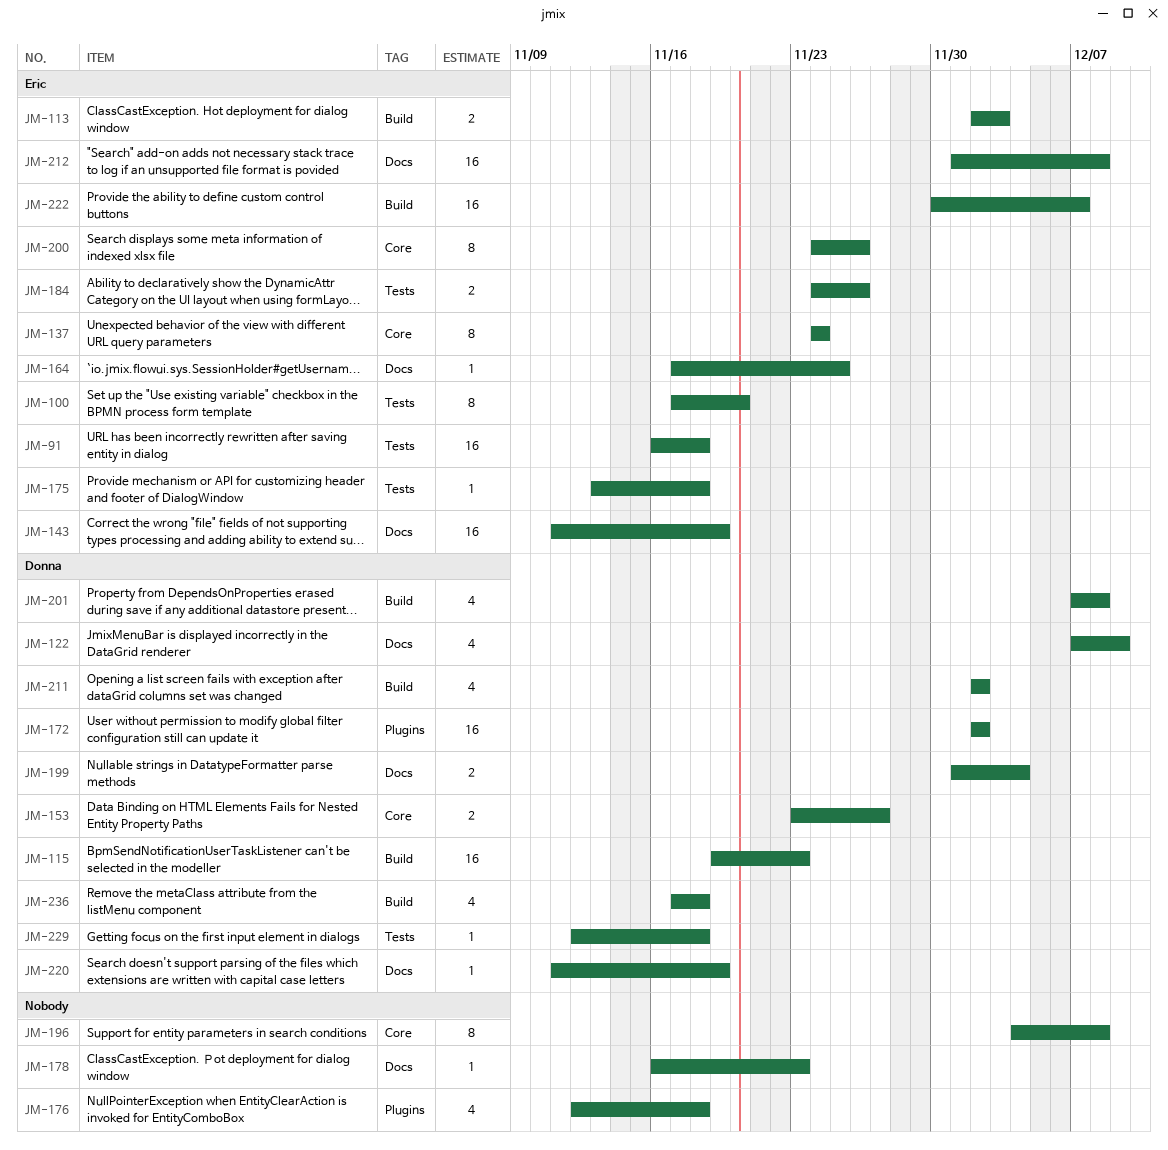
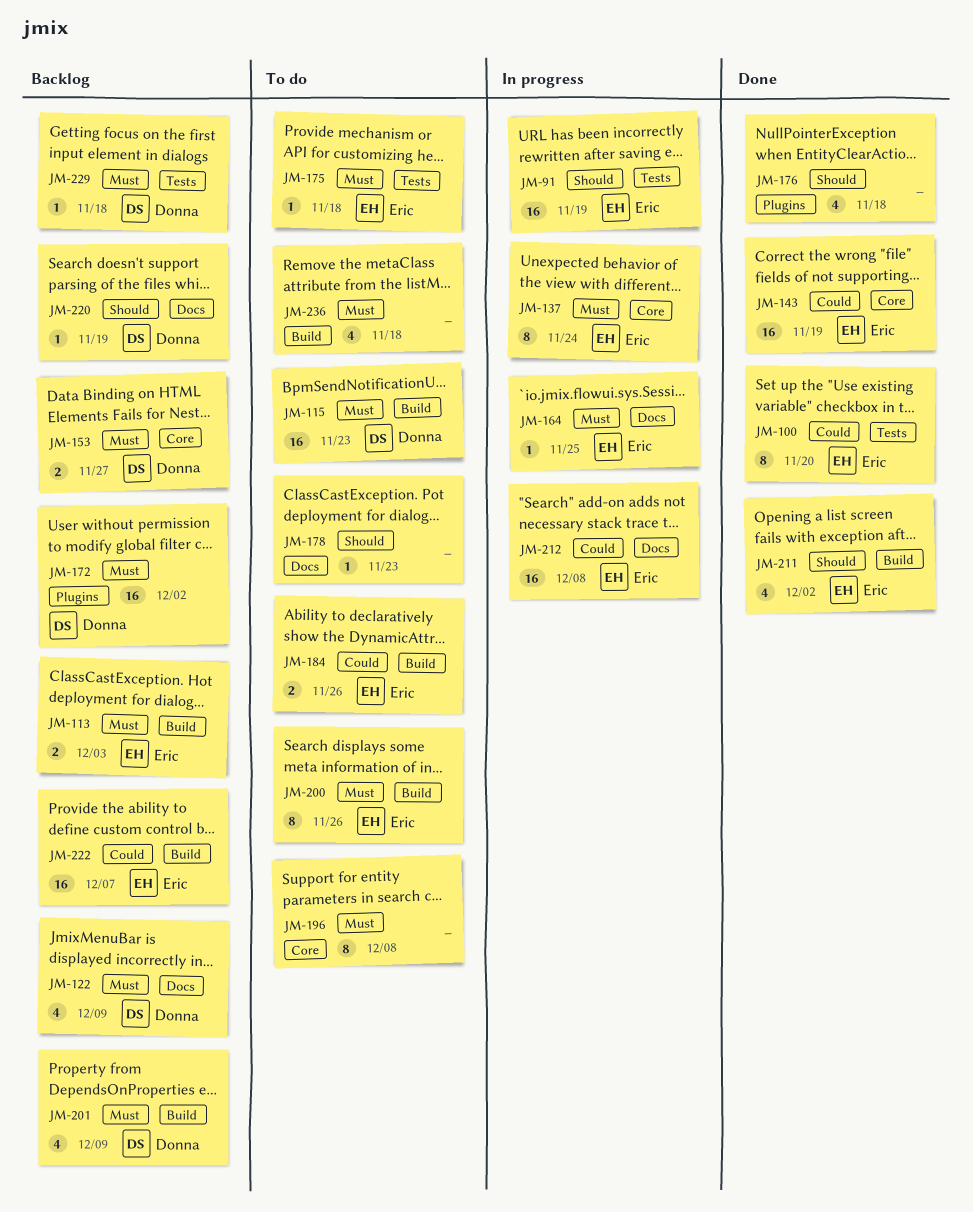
JM-91, due: Nov 18 -> Nov 19
JM-143, label: Docs -> Core
JM-184, label: Tests -> Build
JM-199: present -> none
JM-200, label: Core -> Build
JM-201, due: Dec 8 -> Dec 9
JM-211, owner: Donna -> Eric
JM-236, owner: Donna -> none

